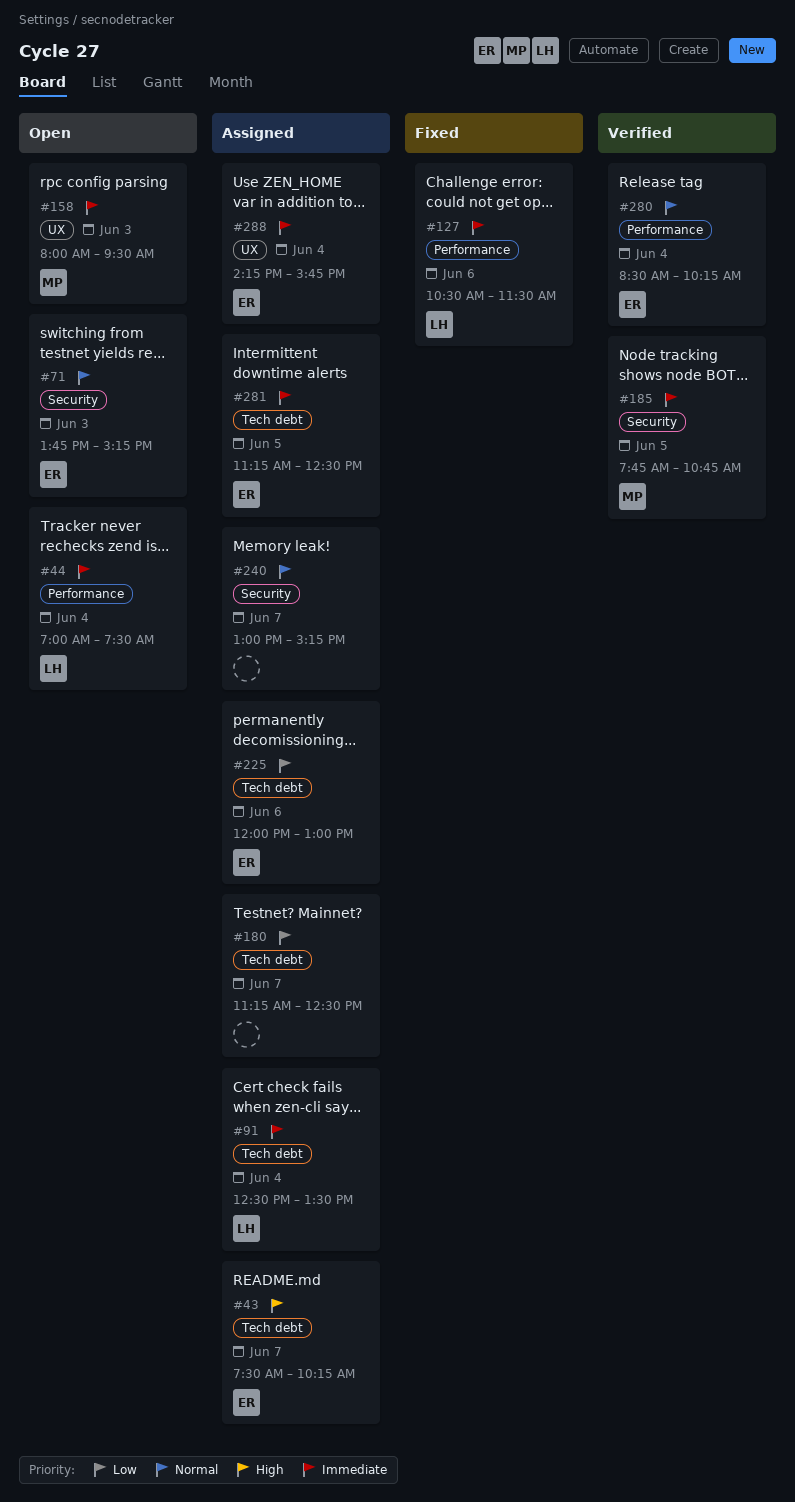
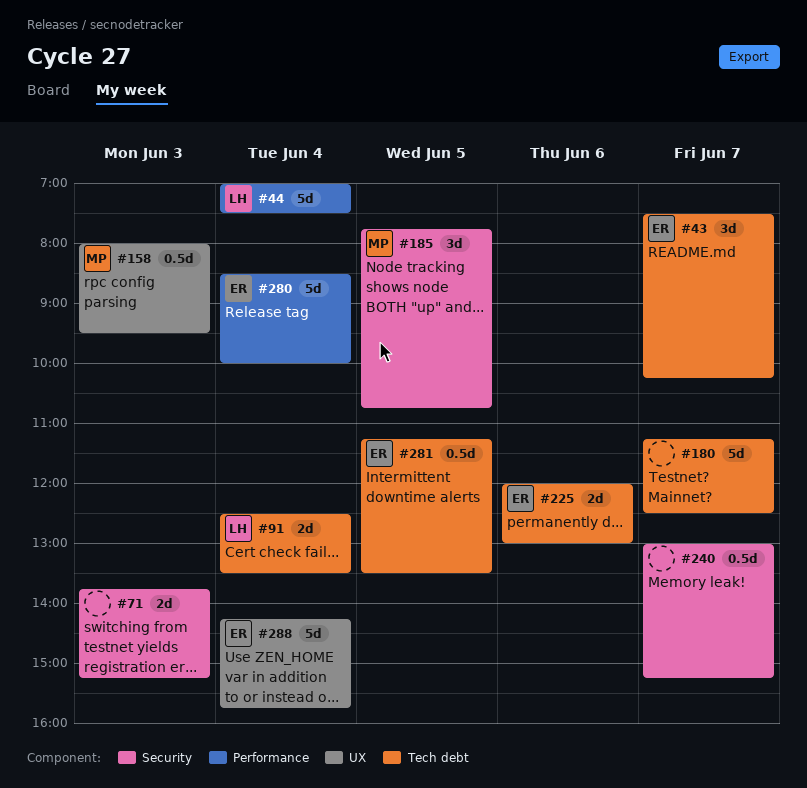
#71, owner: ER -> none
#127: present -> none
#280, ends: 10:15 -> 10:00
#281, ends: 12:30 -> 13:30

